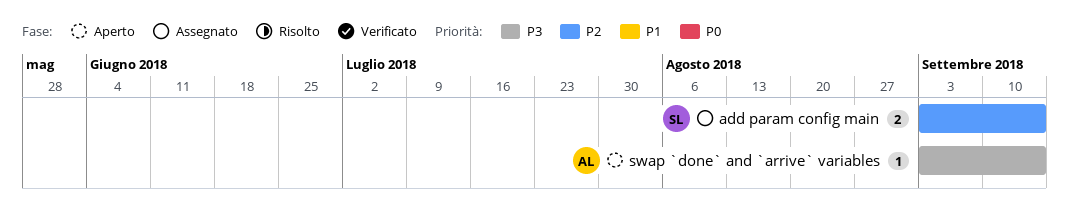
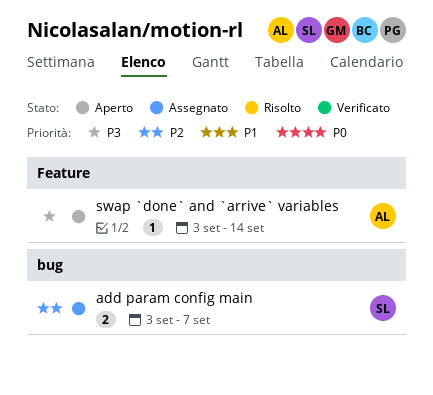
add param config main, due: Sep 14 -> Sep 7

